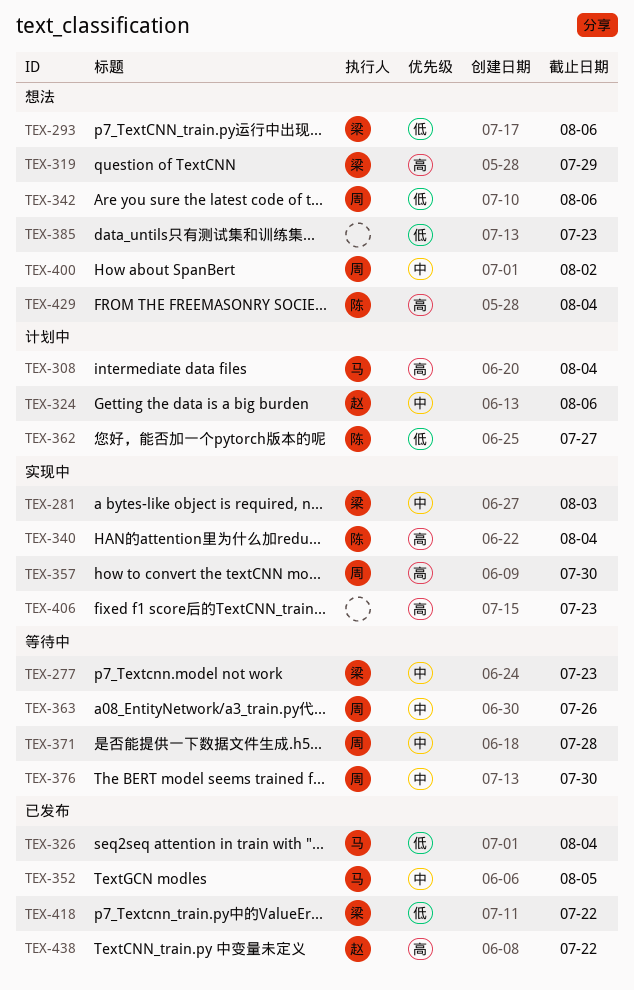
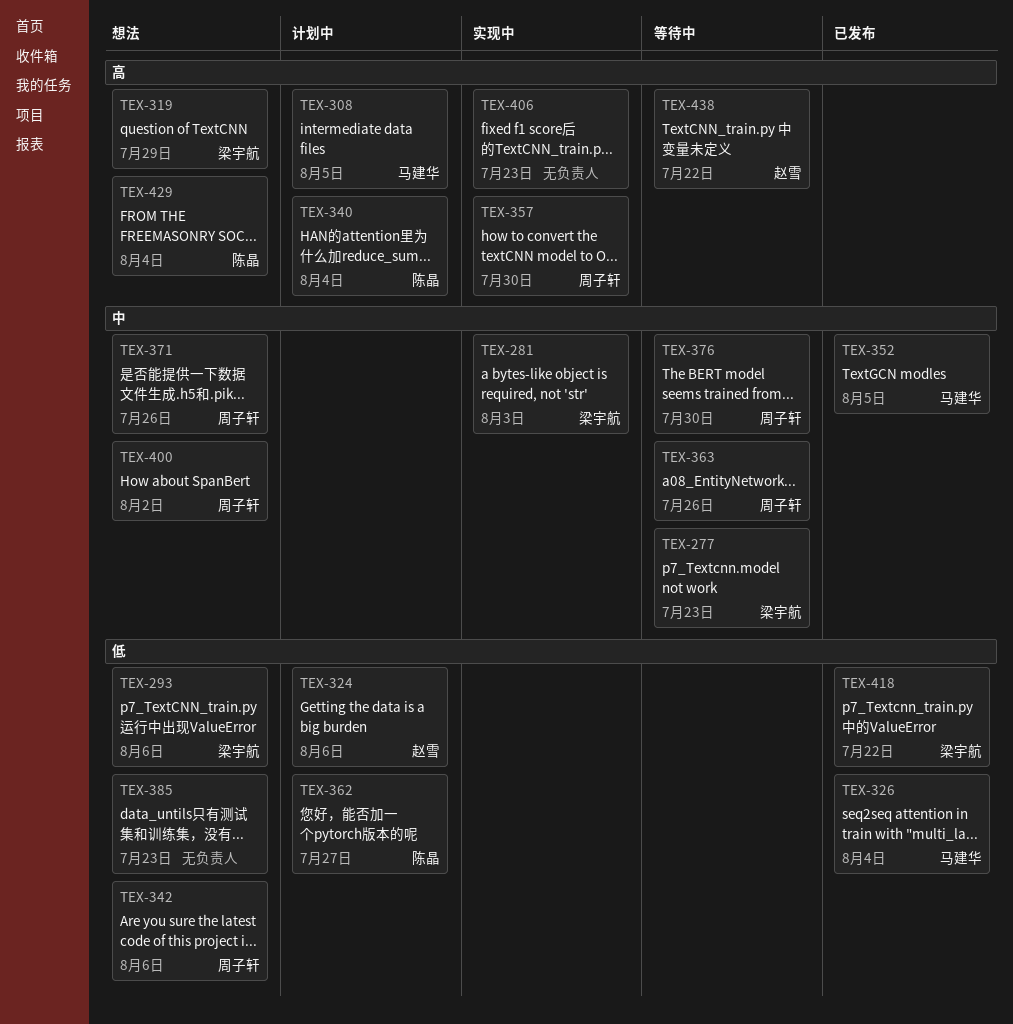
TEX-308, due: Aug 4 -> Aug 5
TEX-324, priority: 中 -> 低
TEX-340, status: 实现中 -> 计划中
TEX-371, status: 等待中 -> 想法
TEX-371, due: Jul 28 -> Jul 26
TEX-438, status: 已发布 -> 等待中

